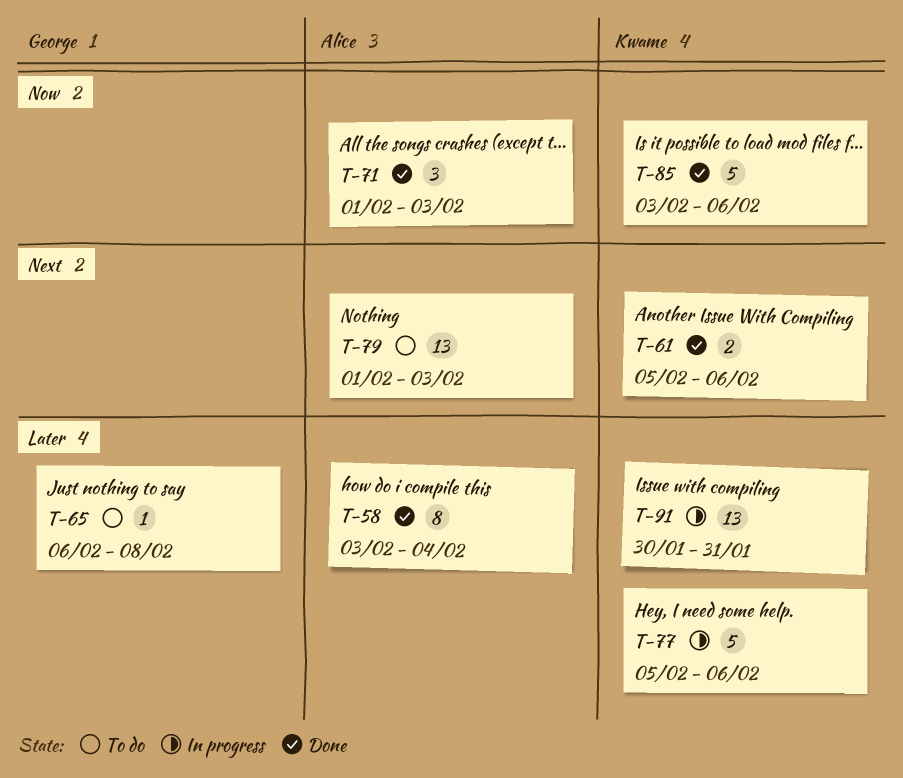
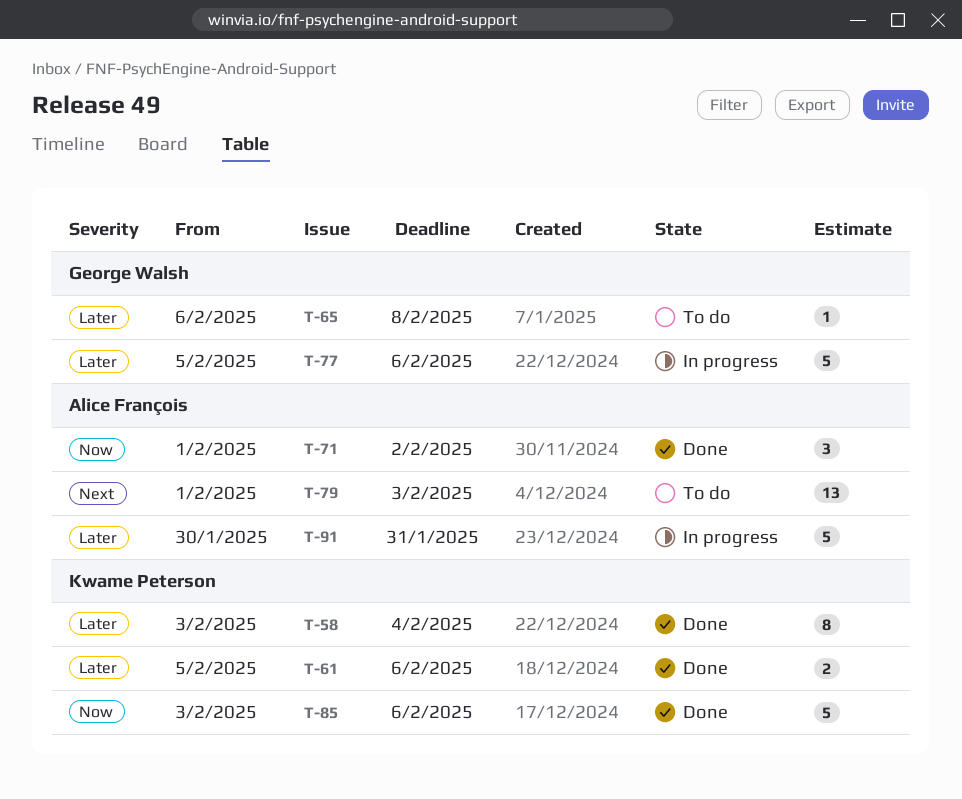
T-58, owner: Alice François -> Kwame Peterson
T-61, priority: Next -> Later
T-71, due: Feb 3 -> Feb 2
T-77, owner: Kwame Peterson -> George Walsh
T-91, owner: Kwame Peterson -> Alice François
T-91, estimate: 13 -> 5

